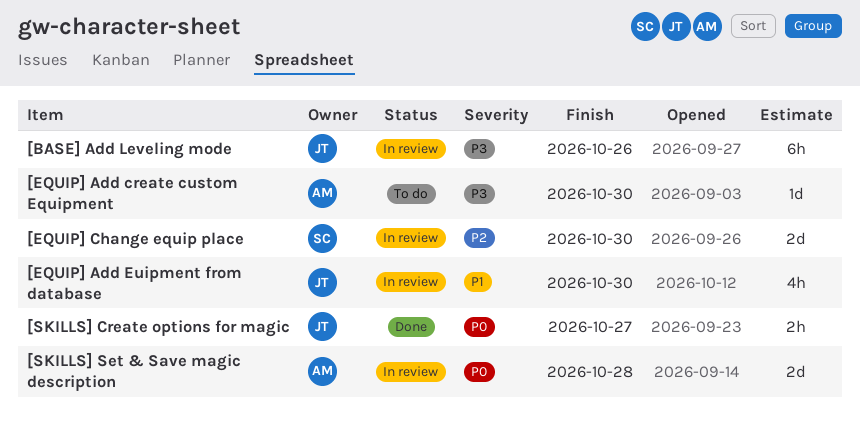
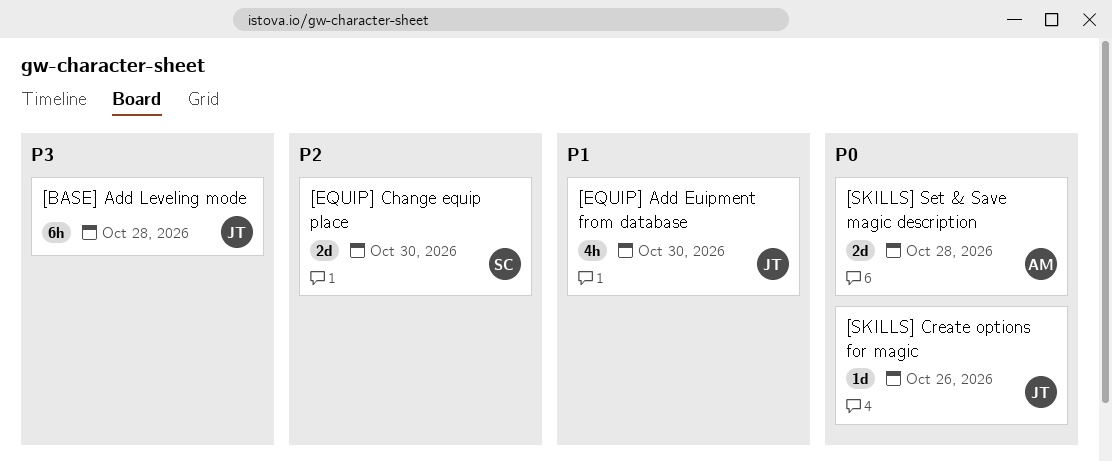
[BASE] Add Leveling mode, due: Oct 26 -> Oct 28
[EQUIP] Add create custom Equipment: present -> none
[SKILLS] Create options for magic, estimate: 2h -> 1d
[SKILLS] Create options for magic, due: Oct 27 -> Oct 26

